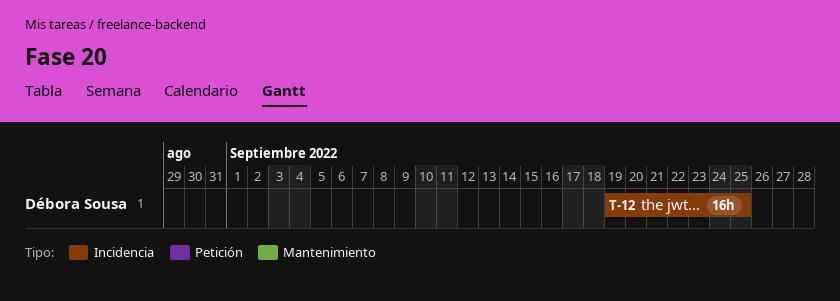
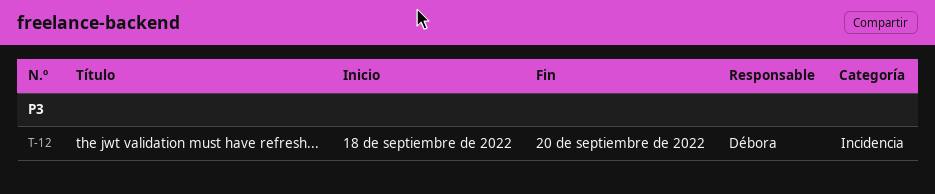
T-12, start: Sep 19 -> Sep 18
T-12, due: Sep 25 -> Sep 20

